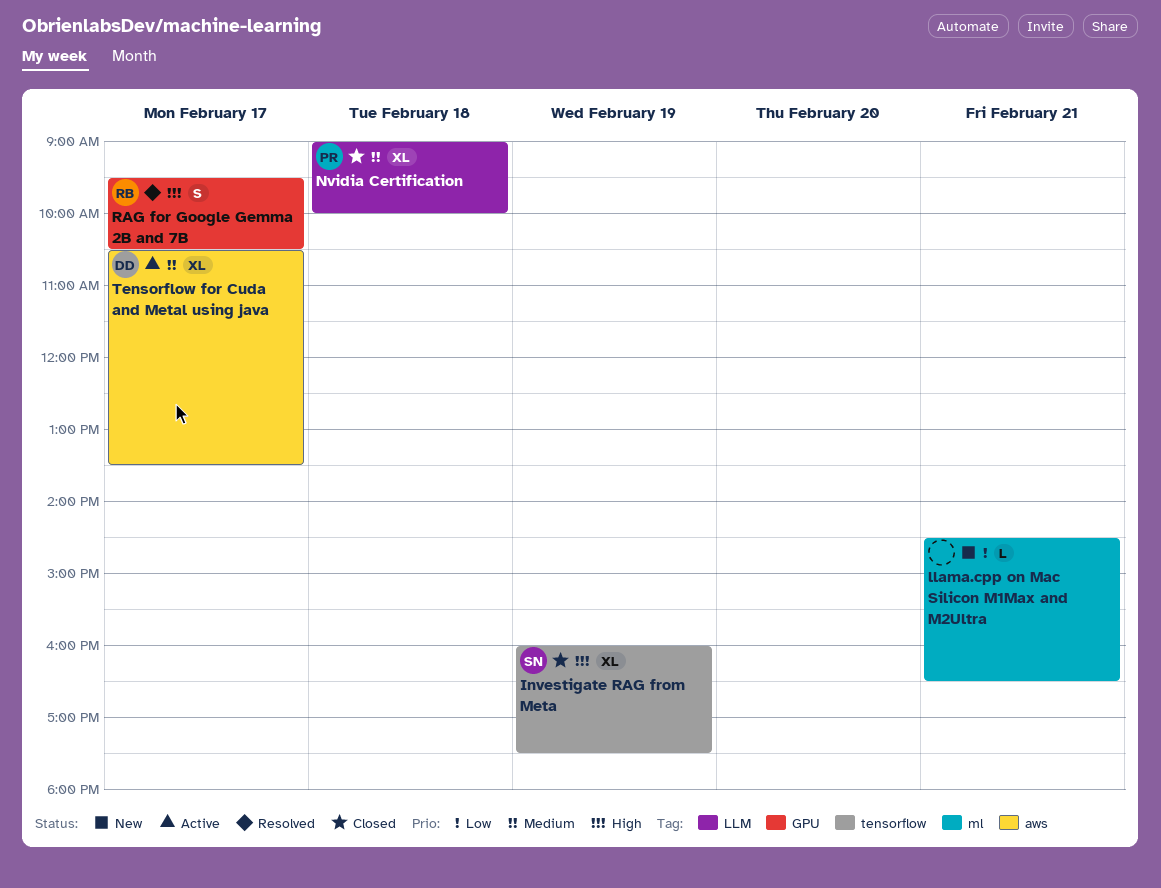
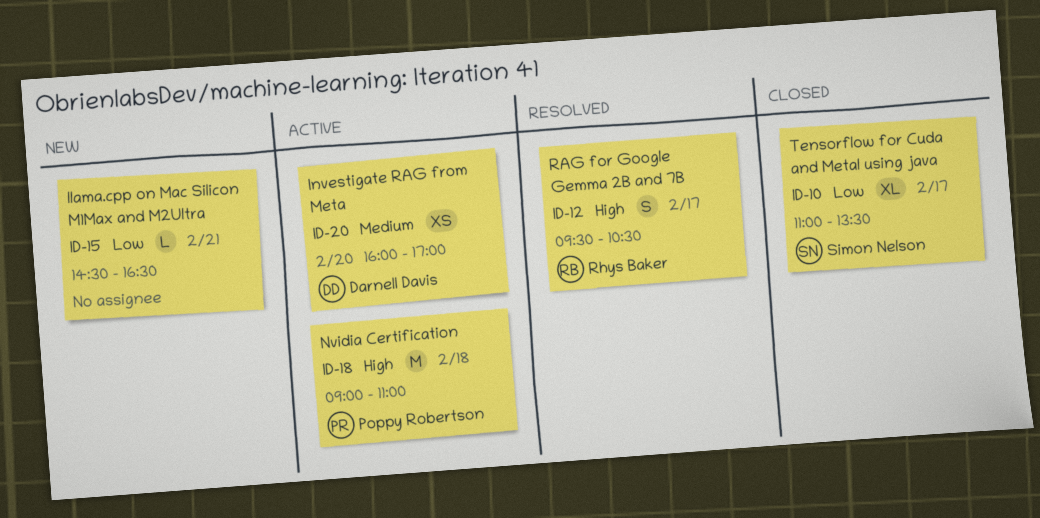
Investigate RAG from Meta, status: Closed -> Active
Investigate RAG from Meta, owner: Simon Nelson -> Darnell Davis
Investigate RAG from Meta, priority: High -> Medium
Investigate RAG from Meta, estimate: XL -> XS
Investigate RAG from Meta, day: Feb 19 -> Feb 20
Investigate RAG from Meta, ends: 17:30 -> 17:00
Nvidia Certification, status: Closed -> Active
Nvidia Certification, priority: Medium -> High
Nvidia Certification, estimate: XL -> M
Nvidia Certification, ends: 10:00 -> 11:00
Tensorflow for Cuda and Metal using java, status: Active -> Closed
Tensorflow for Cuda and Metal using java, owner: Darnell Davis -> Simon Nelson
Tensorflow for Cuda and Metal using java, priority: Medium -> Low
Tensorflow for Cuda and Metal using java, begins: 10:30 -> 11:00

